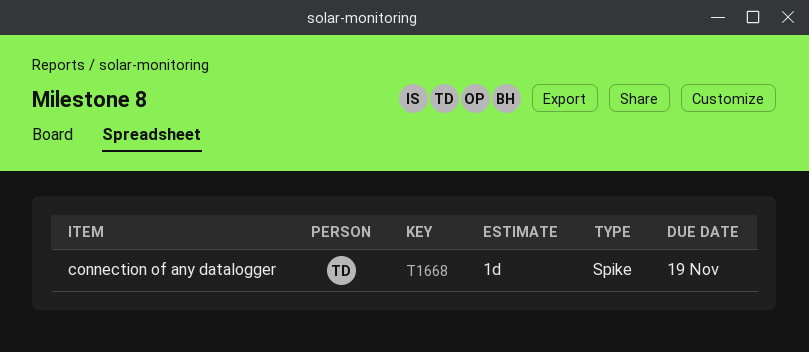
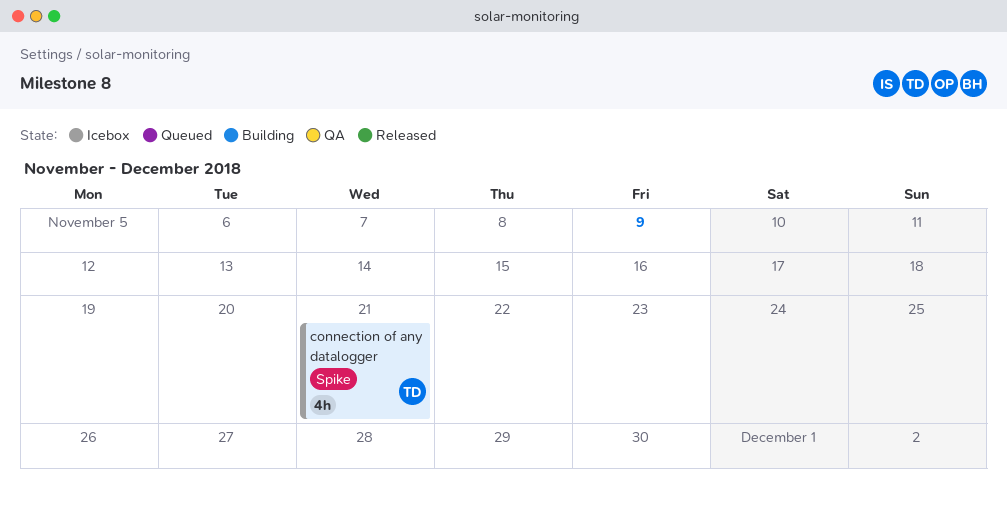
connection of any datalogger, estimate: 1d -> 4h
connection of any datalogger, due: Nov 19 -> Nov 21

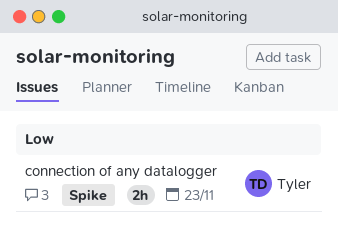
connection of any datalogger, estimate: 4h -> 2h
connection of any datalogger, due: Nov 21 -> Nov 23

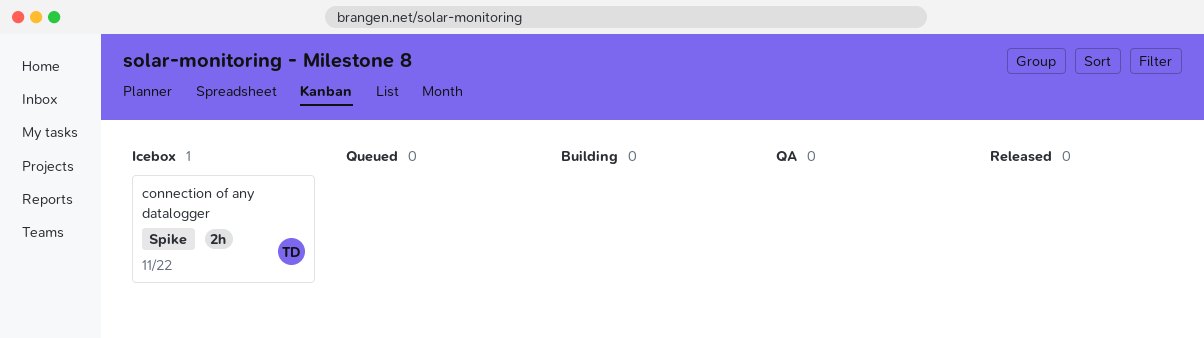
connection of any datalogger, due: Nov 23 -> Nov 22

